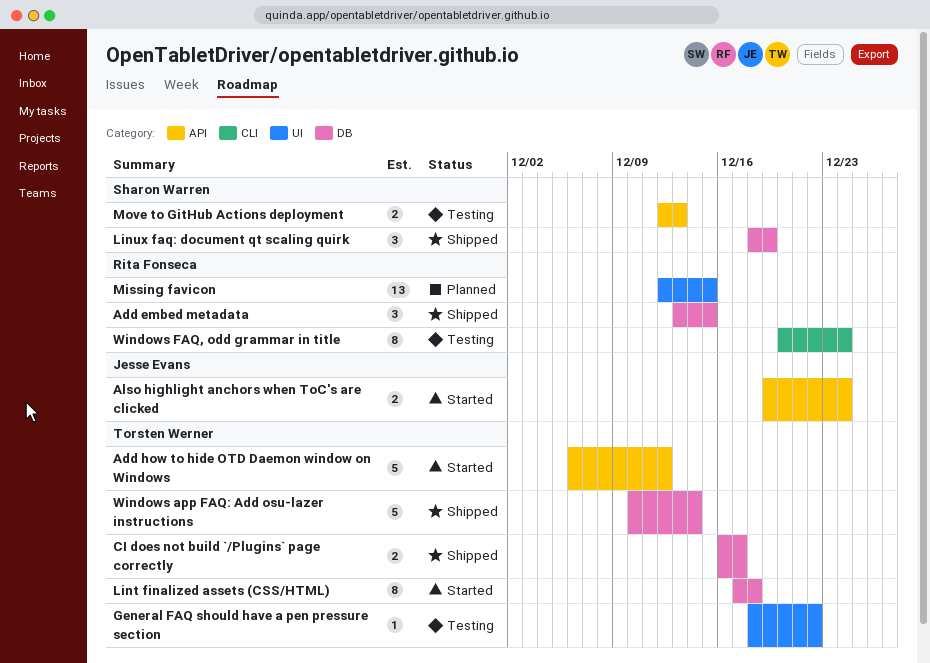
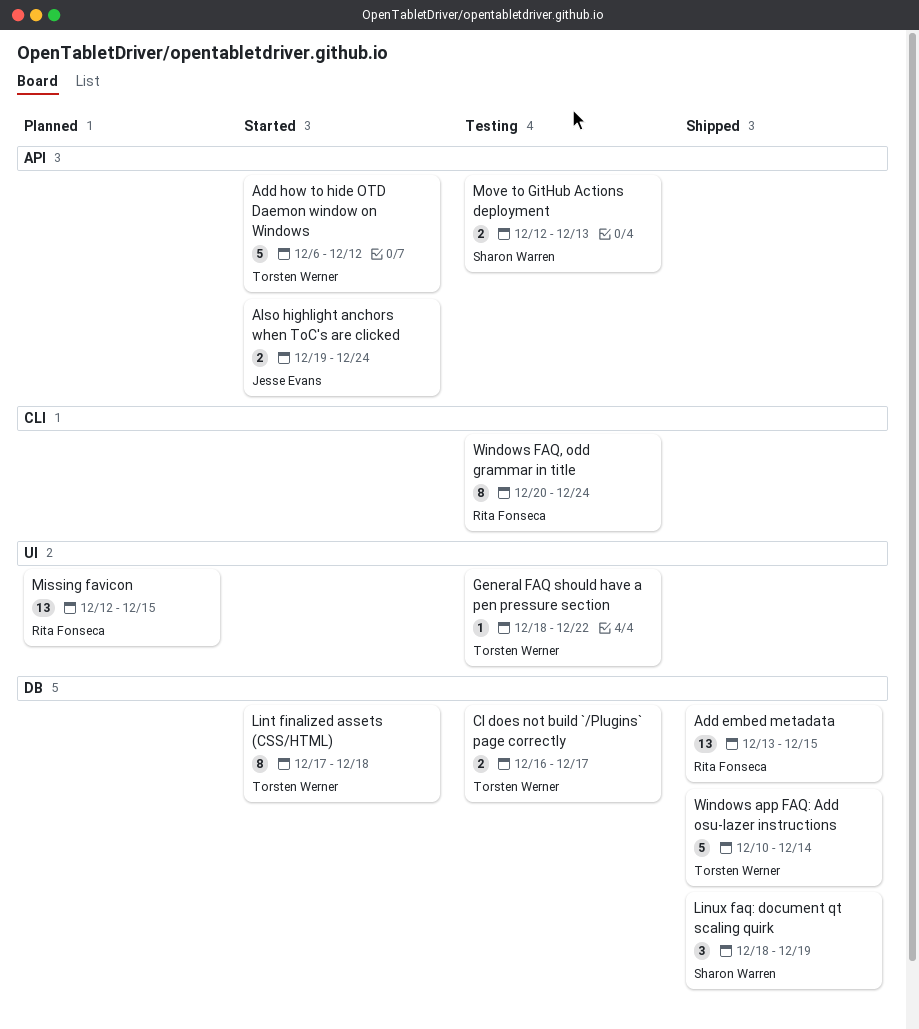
Add embed metadata, estimate: 3 -> 13
CI does not build `/Plugins` page correctly, status: Shipped -> Testing

